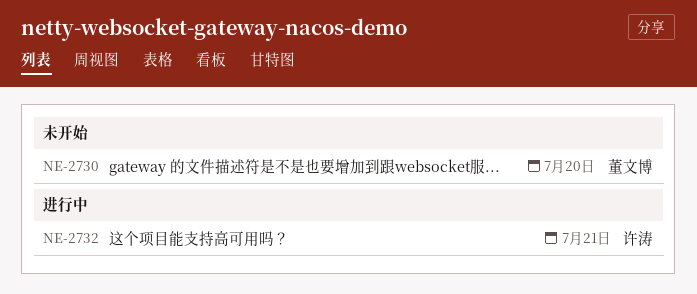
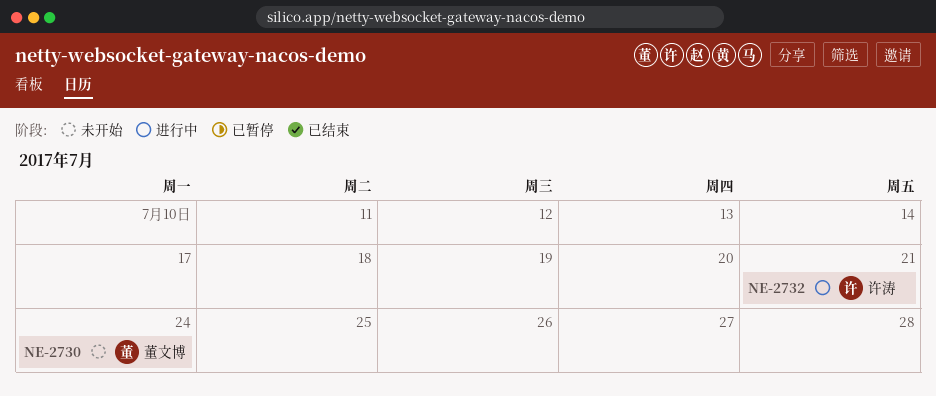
NE-2730, due: Jul 20 -> Jul 24

